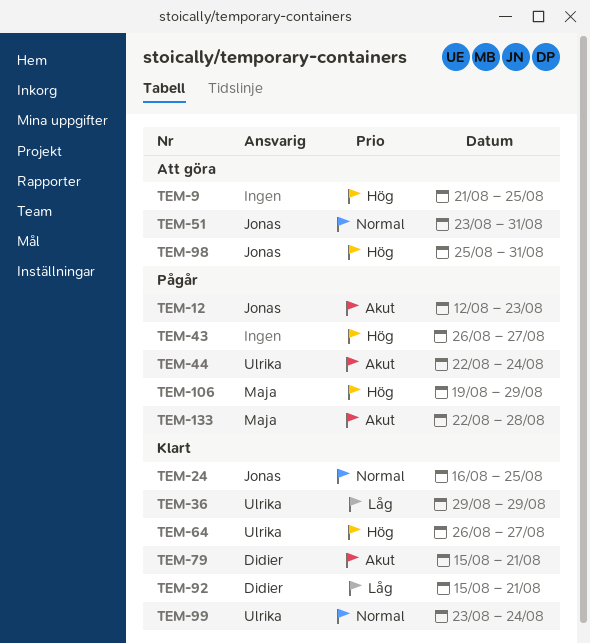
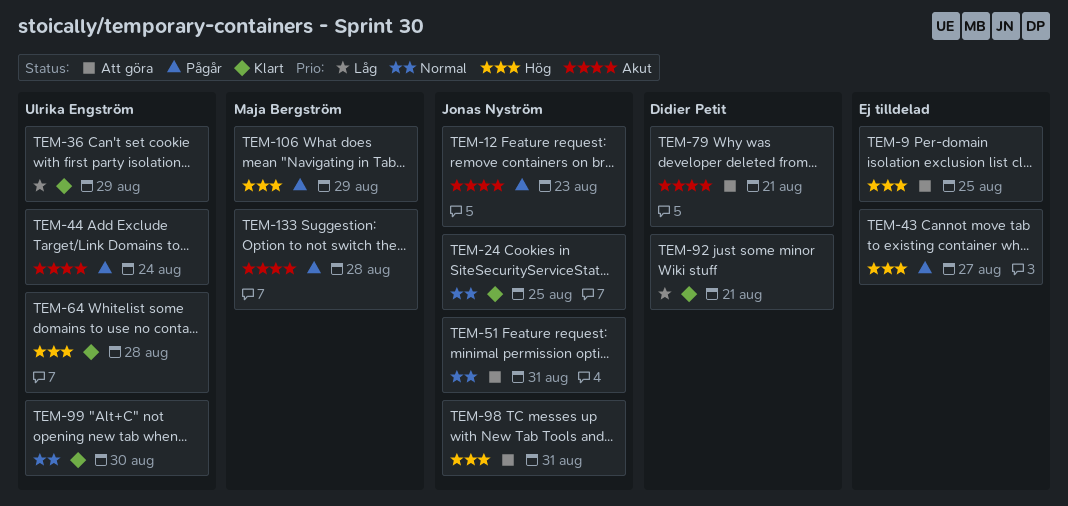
TEM-64, due: Aug 27 -> Aug 28
TEM-79, status: Klart -> Att göra
TEM-99, due: Aug 24 -> Aug 30

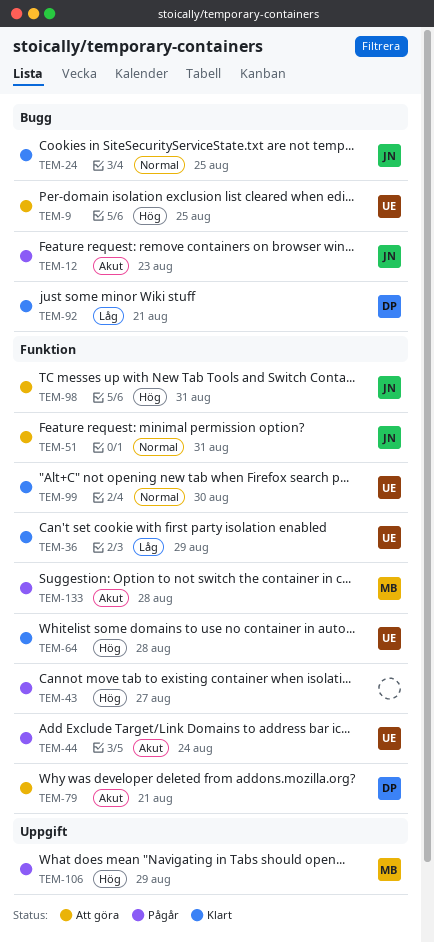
TEM-9, owner: none -> Ulrika Engström

